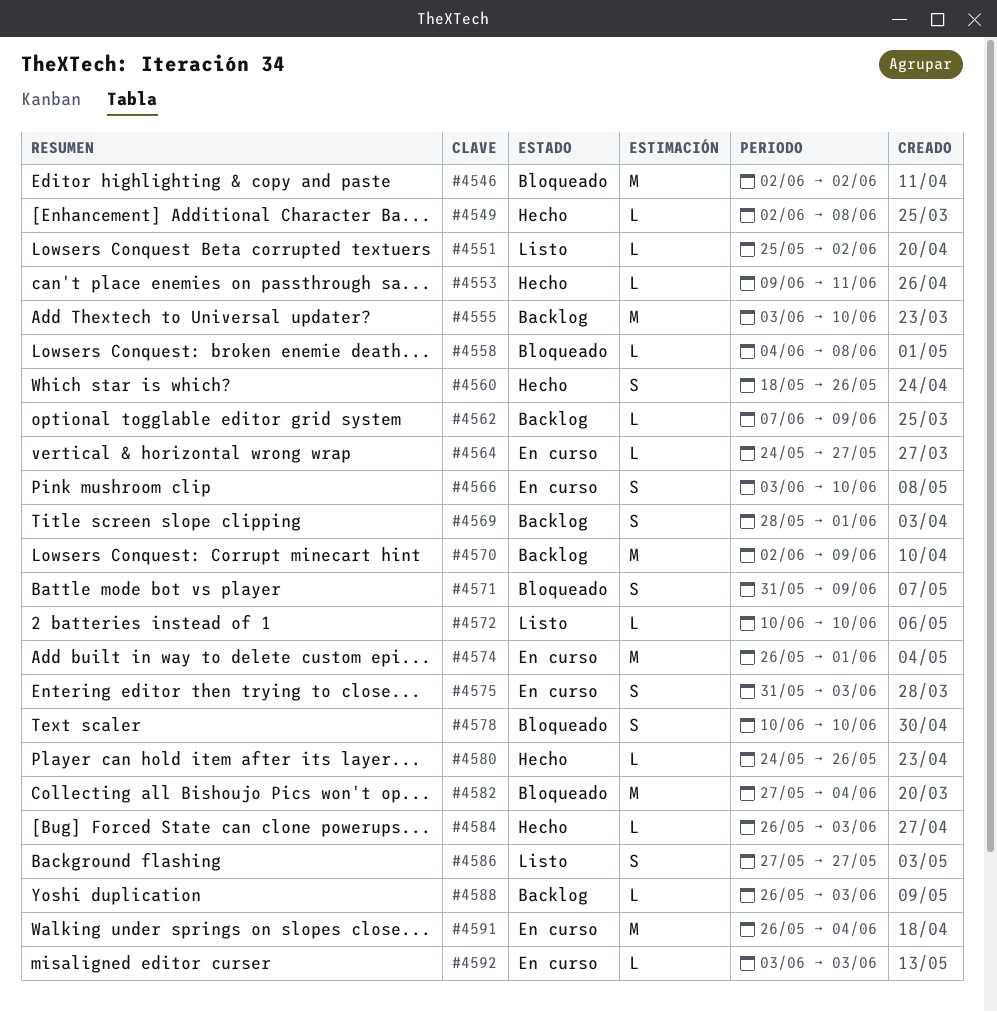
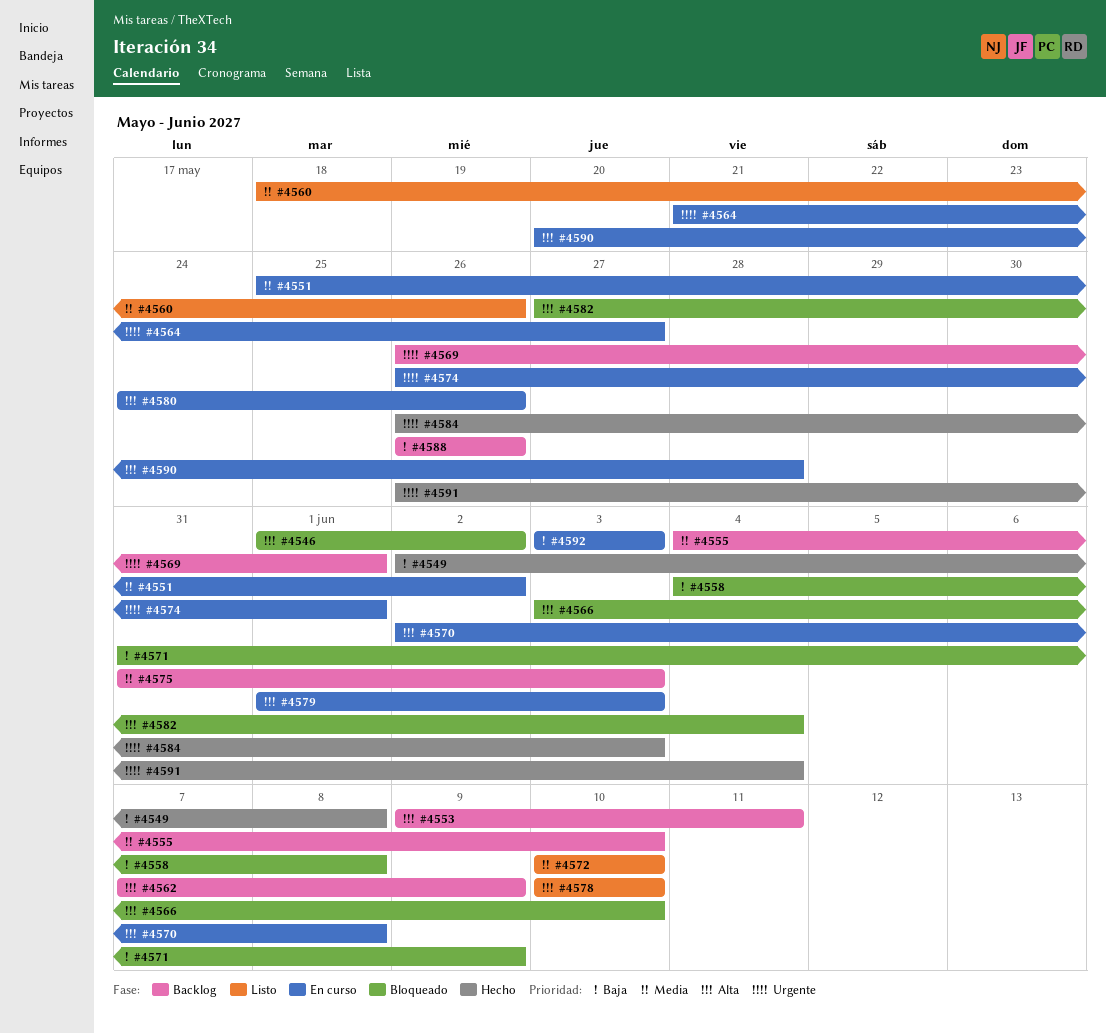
#4546, start: Jun 2 -> Jun 1
#4551, status: Listo -> En curso
#4553, status: Hecho -> Backlog
#4555, start: Jun 3 -> Jun 4
#4560, status: Hecho -> Listo
#4564, start: May 24 -> May 21
#4566, status: En curso -> Bloqueado
#4569, start: May 28 -> May 26
#4570, status: Backlog -> En curso
#4570, due: Jun 9 -> Jun 8
#4575, status: En curso -> Backlog
#4578, status: Bloqueado -> Listo
#4579: none -> present
#4580, status: Hecho -> En curso
#4586: present -> none
#4588, due: Jun 3 -> May 26
#4590: none -> present
#4591, status: En curso -> Hecho

